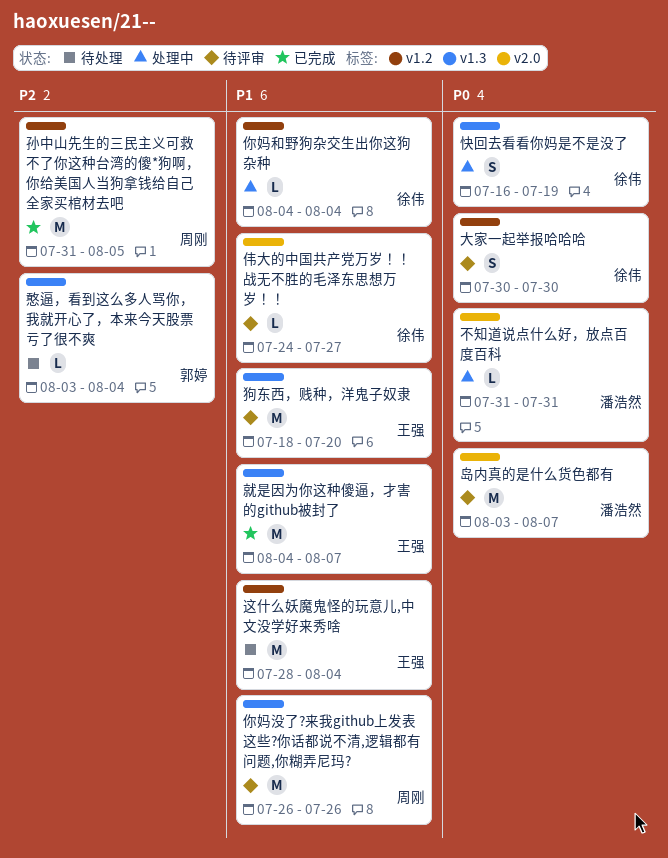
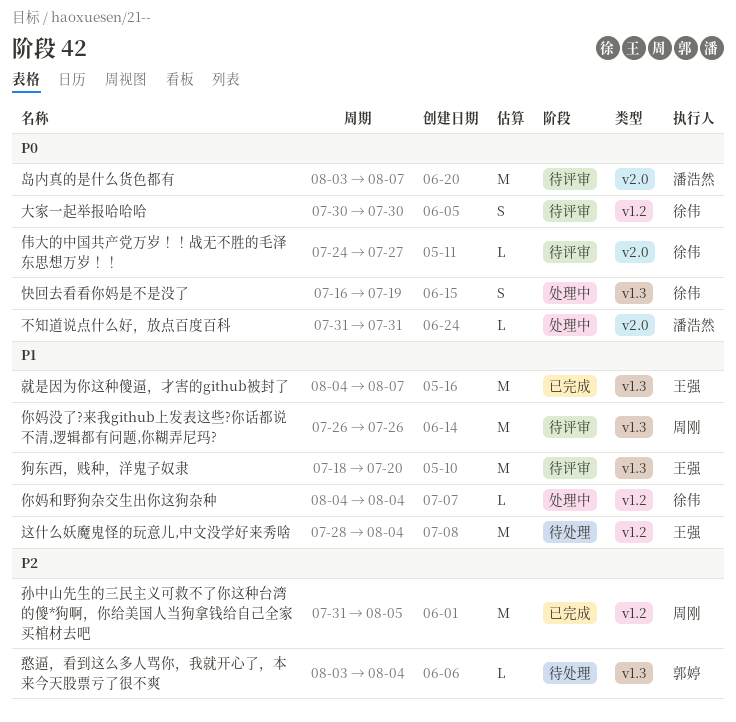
伟大的中国共产党万岁！！战无不胜的毛泽东思想万岁！！, priority: P1 -> P0

